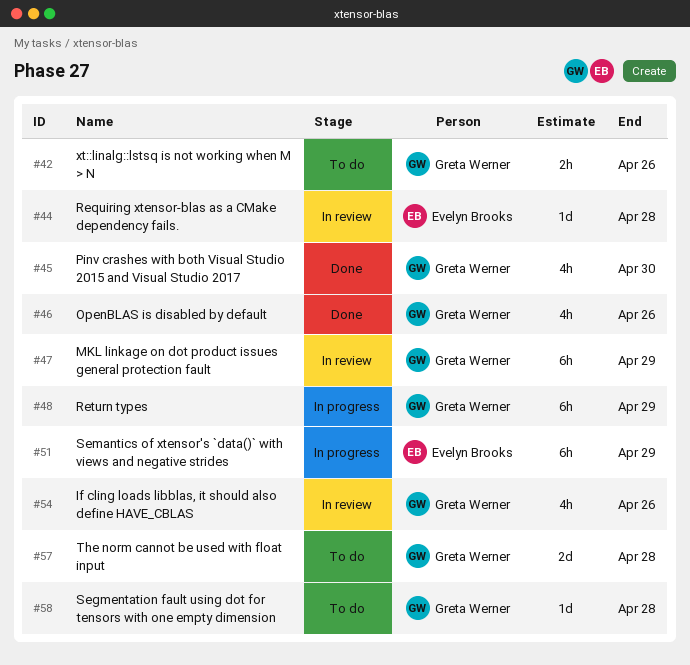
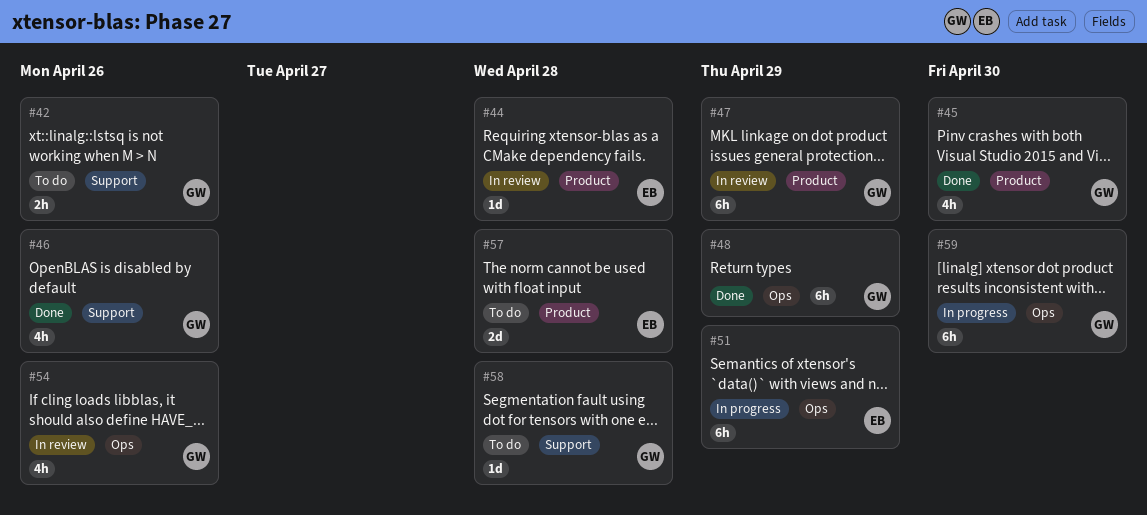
#48, status: In progress -> Done
#57, owner: Greta Werner -> Evelyn Brooks
#59: none -> present

